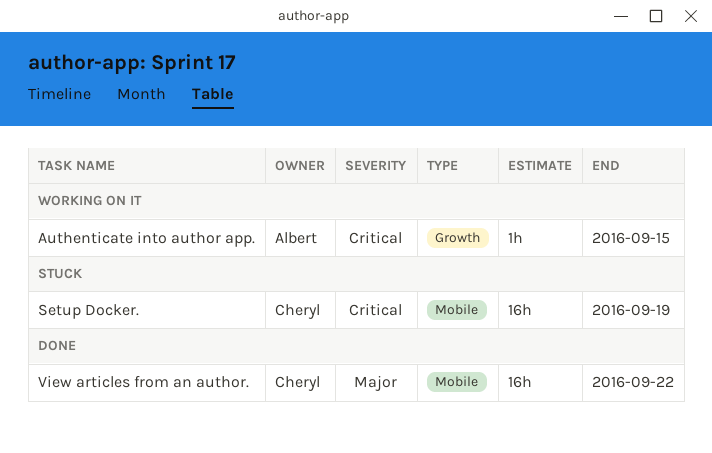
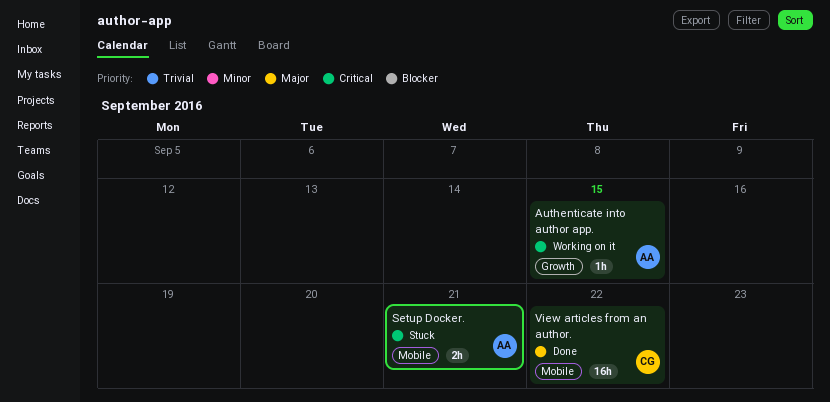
Setup Docker., owner: Cheryl -> Albert
Setup Docker., estimate: 16h -> 2h
Setup Docker., due: Sep 19 -> Sep 21

